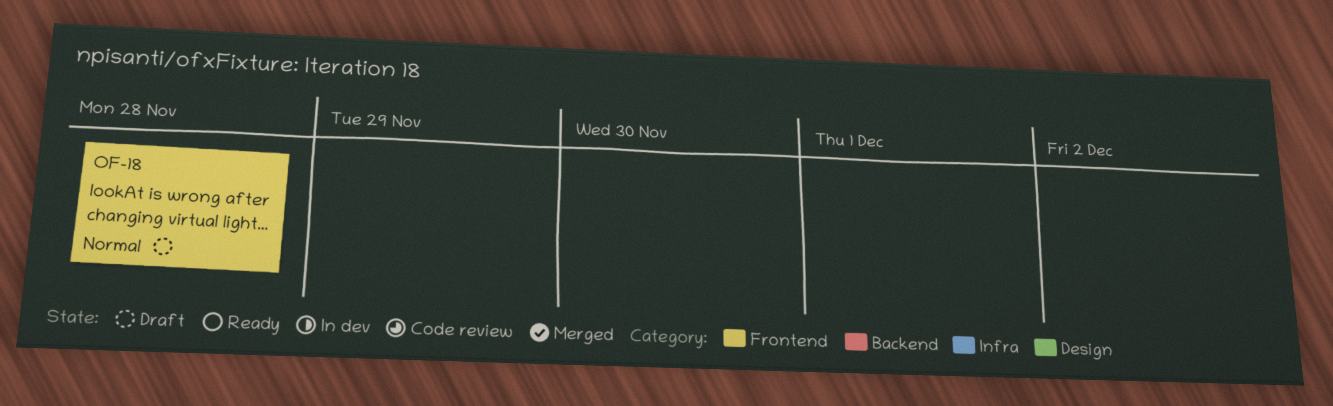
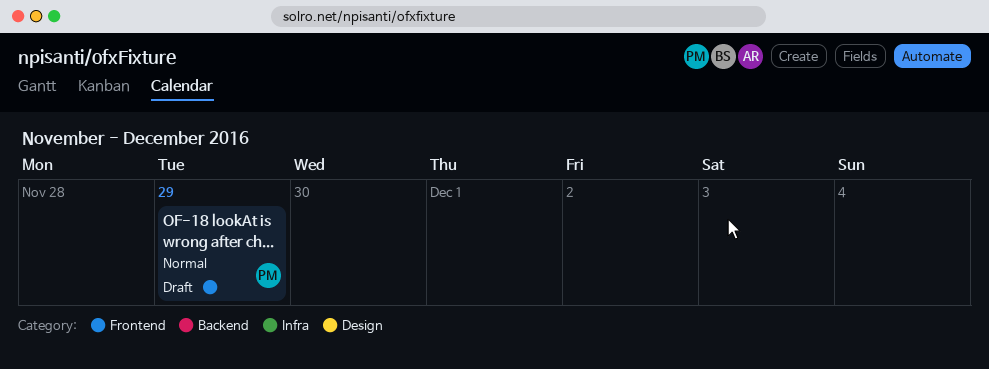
OF-18, due: Nov 28 -> Nov 29

